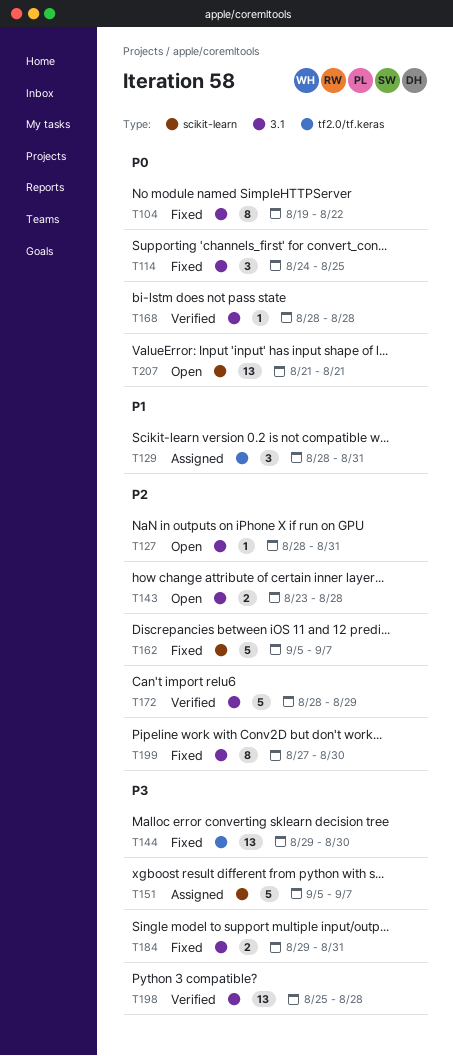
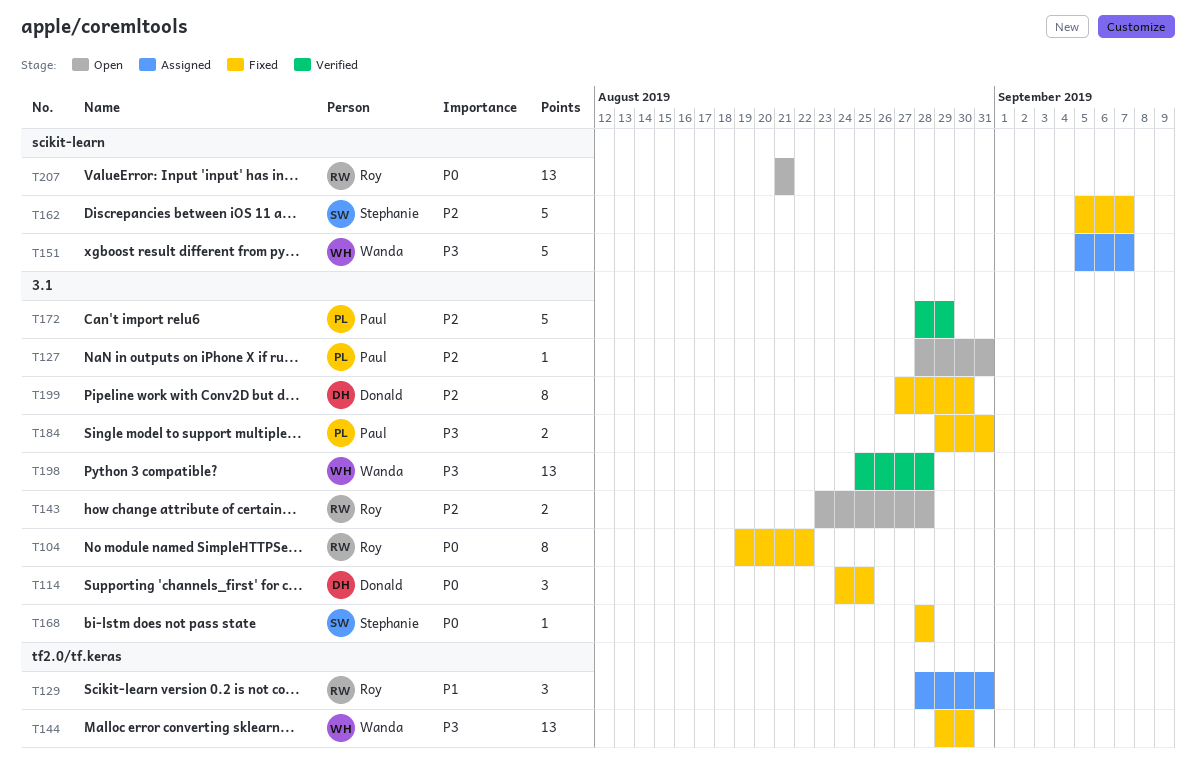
T168, status: Verified -> Fixed

